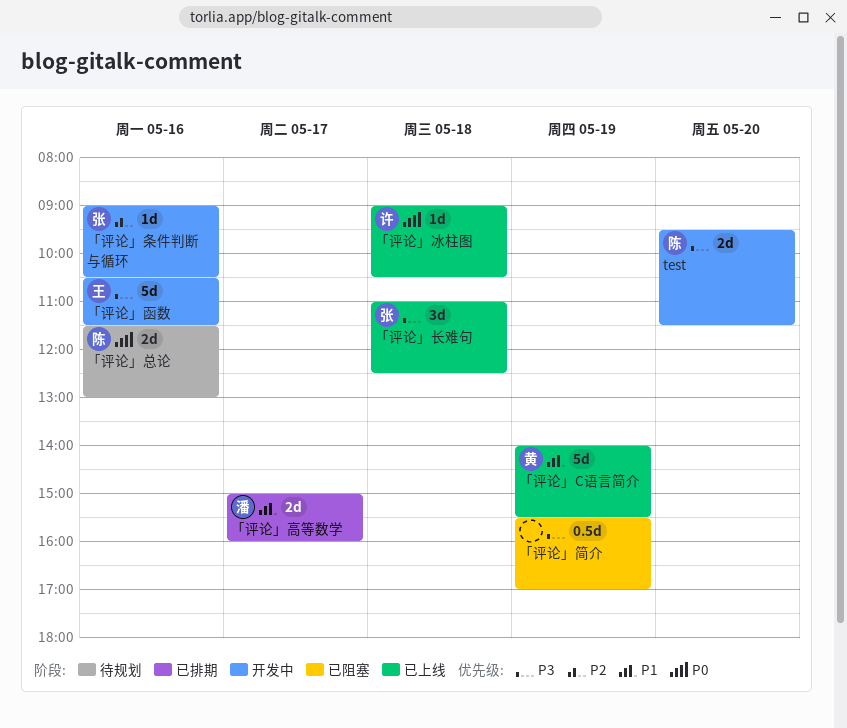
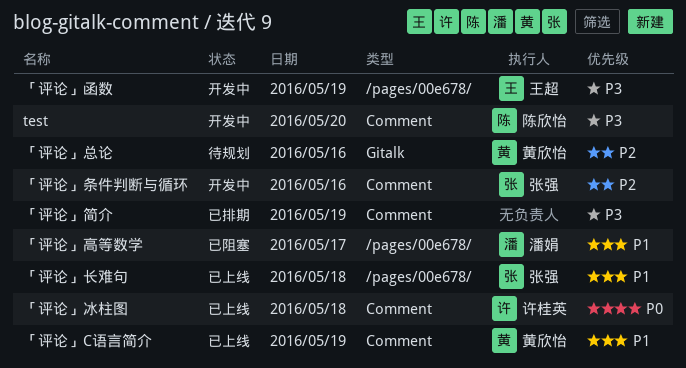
「评论」函数, day: May 16 -> May 19
「评论」总论, owner: 陈欣怡 -> 黄欣怡
「评论」总论, priority: P0 -> P2
「评论」简介, status: 已阻塞 -> 已排期
「评论」长难句, priority: P3 -> P1
「评论」高等数学, status: 已排期 -> 已阻塞

